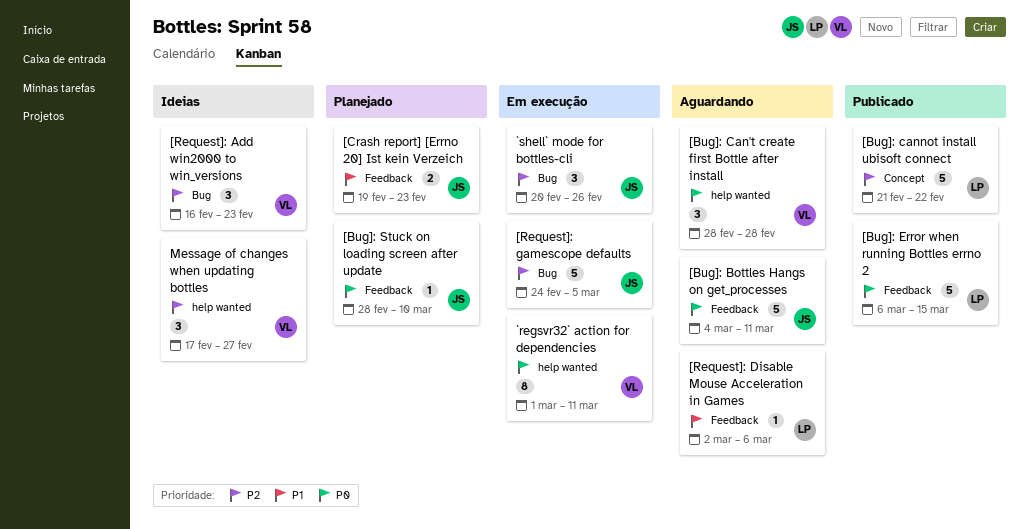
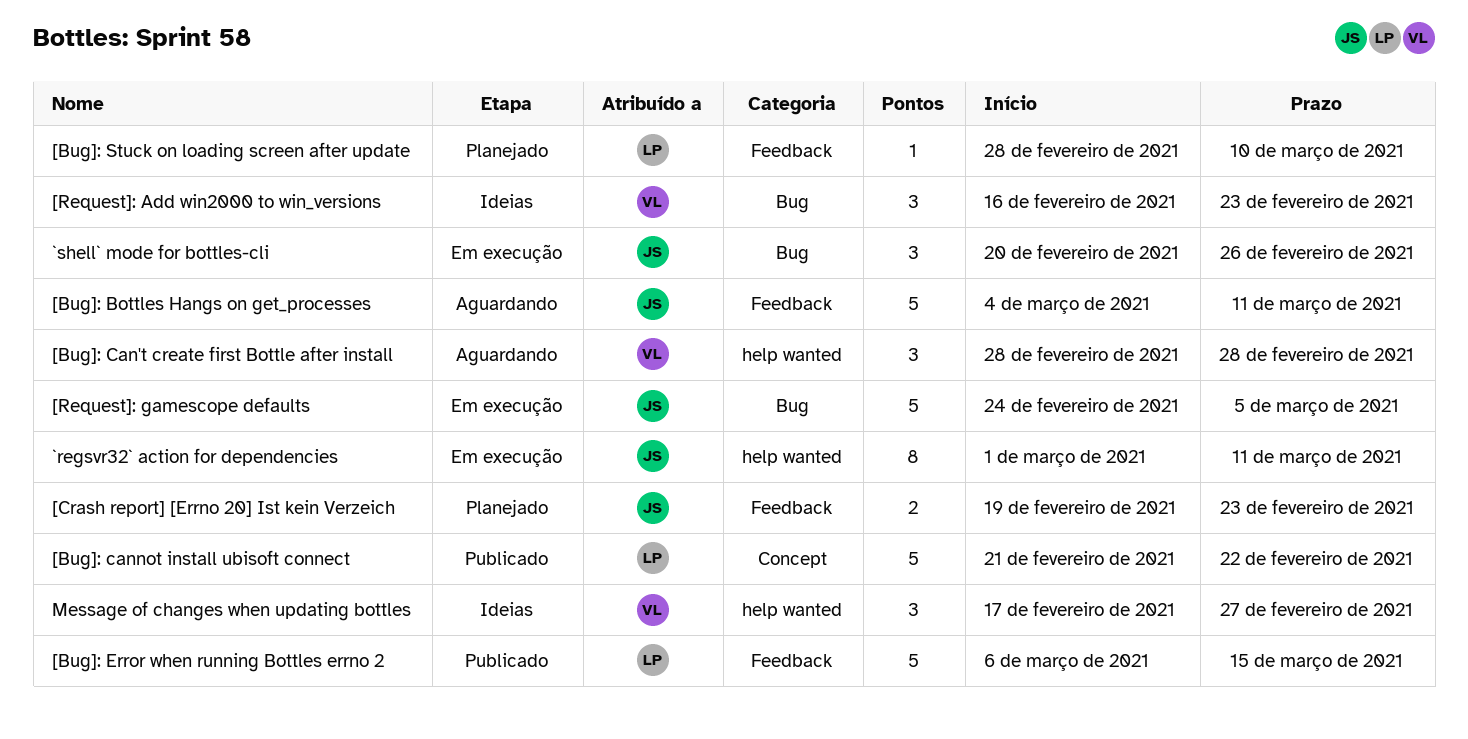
[Bug]: Stuck on loading screen after update, owner: JS -> LP
[Request]: Disable Mouse Acceleration in Games: present -> none
`regsvr32` action for dependencies, owner: VL -> JS

